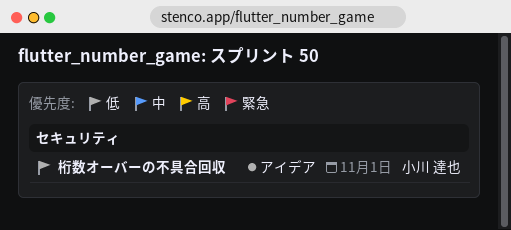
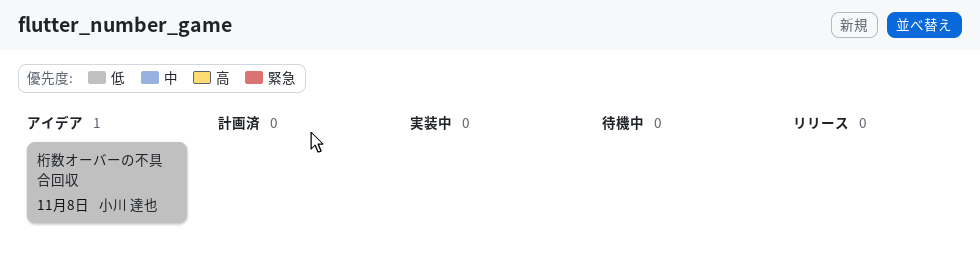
桁数オーバーの不具合回収, due: Nov 1 -> Nov 8

